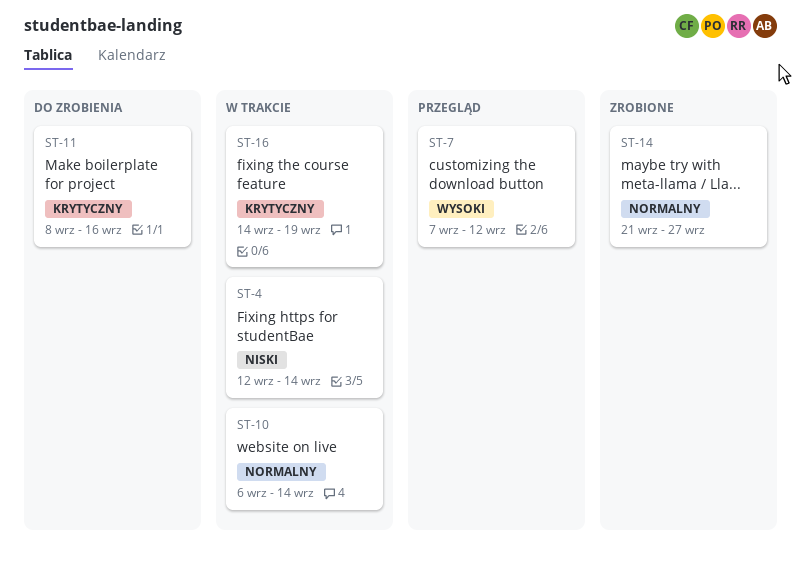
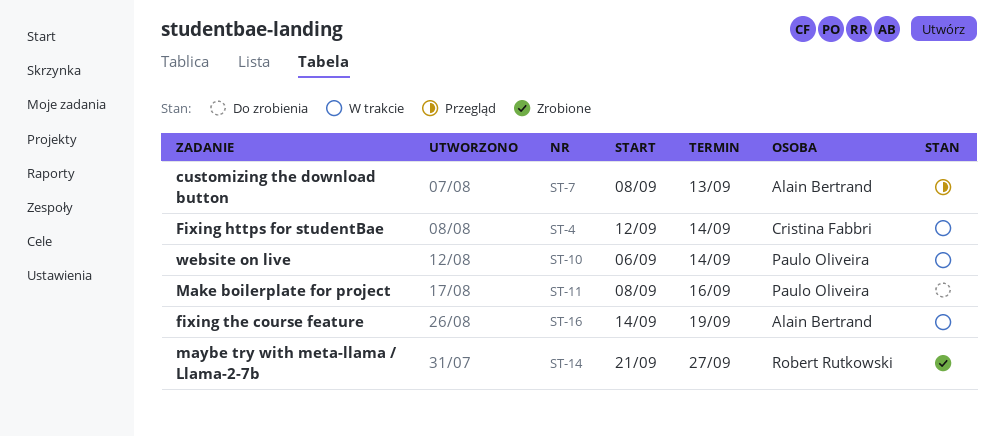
ST-7, start: Sep 7 -> Sep 8
ST-7, due: Sep 12 -> Sep 13

